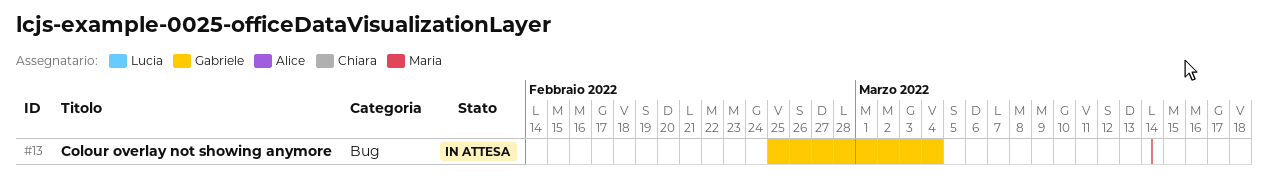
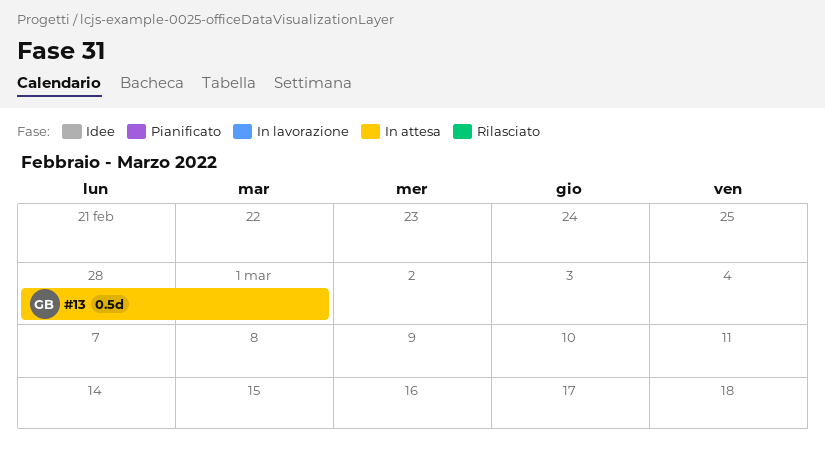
#13, start: Feb 25 -> Feb 28
#13, due: Mar 4 -> Mar 1

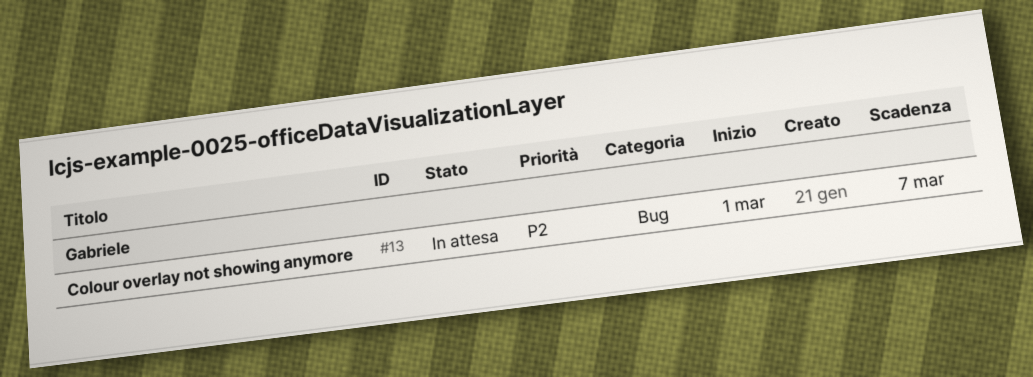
#13, start: Feb 28 -> Mar 1
#13, due: Mar 1 -> Mar 7

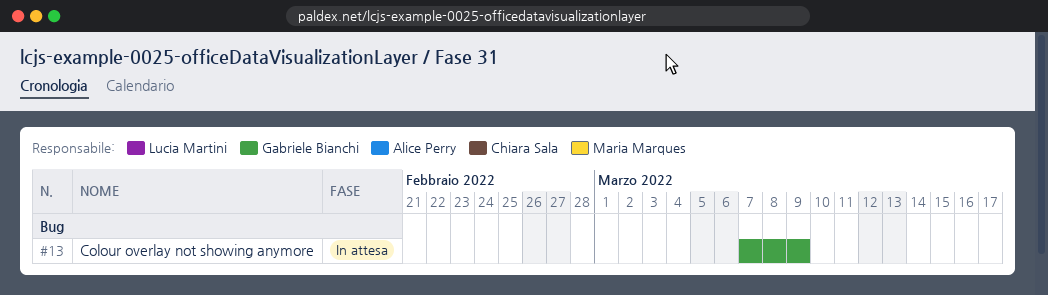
#13, start: Mar 1 -> Mar 7
#13, due: Mar 7 -> Mar 9

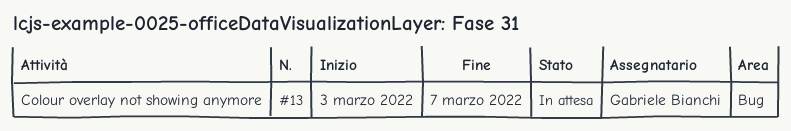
#13, start: Mar 7 -> Mar 3
#13, due: Mar 9 -> Mar 7

